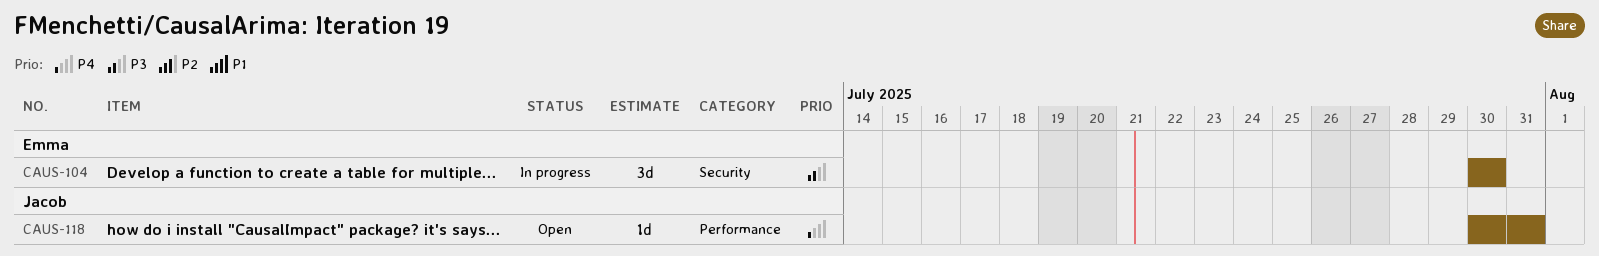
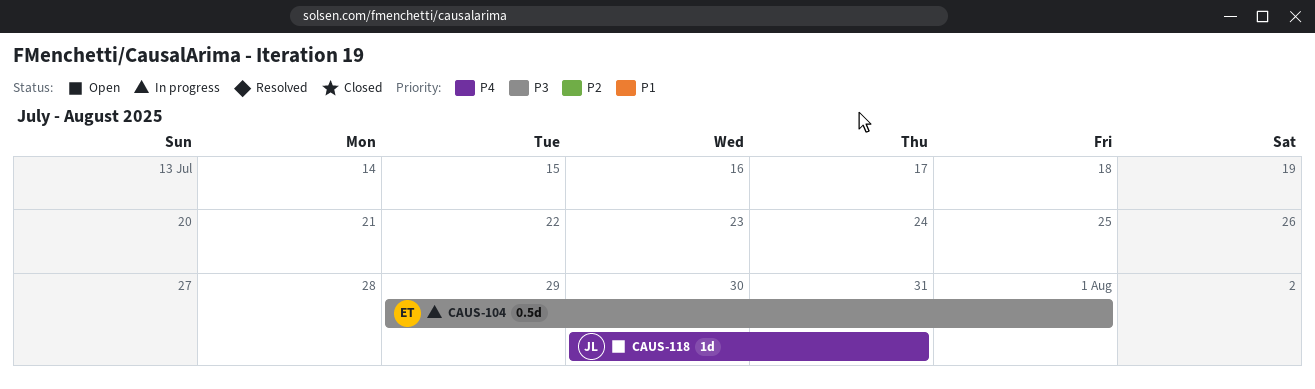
CAUS-104, estimate: 3d -> 0.5d
CAUS-104, start: Jul 30 -> Jul 29
CAUS-104, due: Jul 30 -> Aug 1

